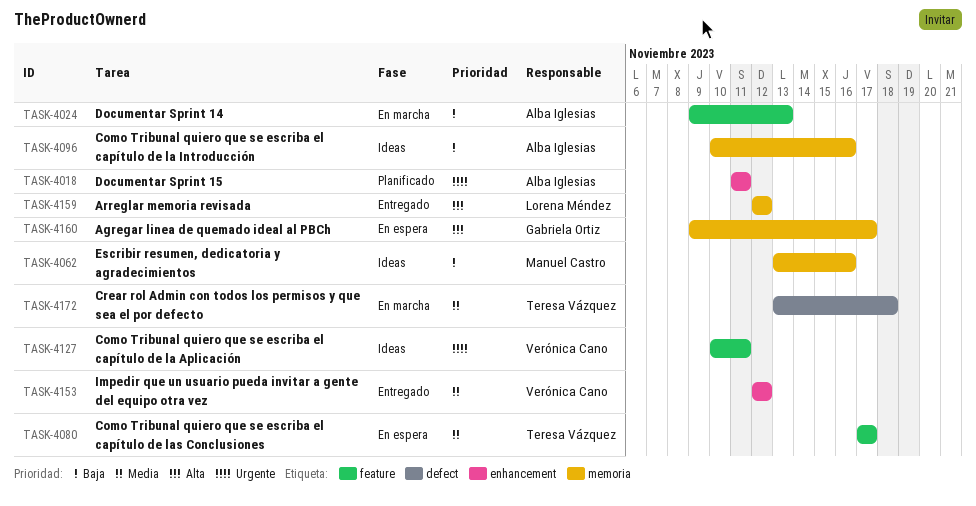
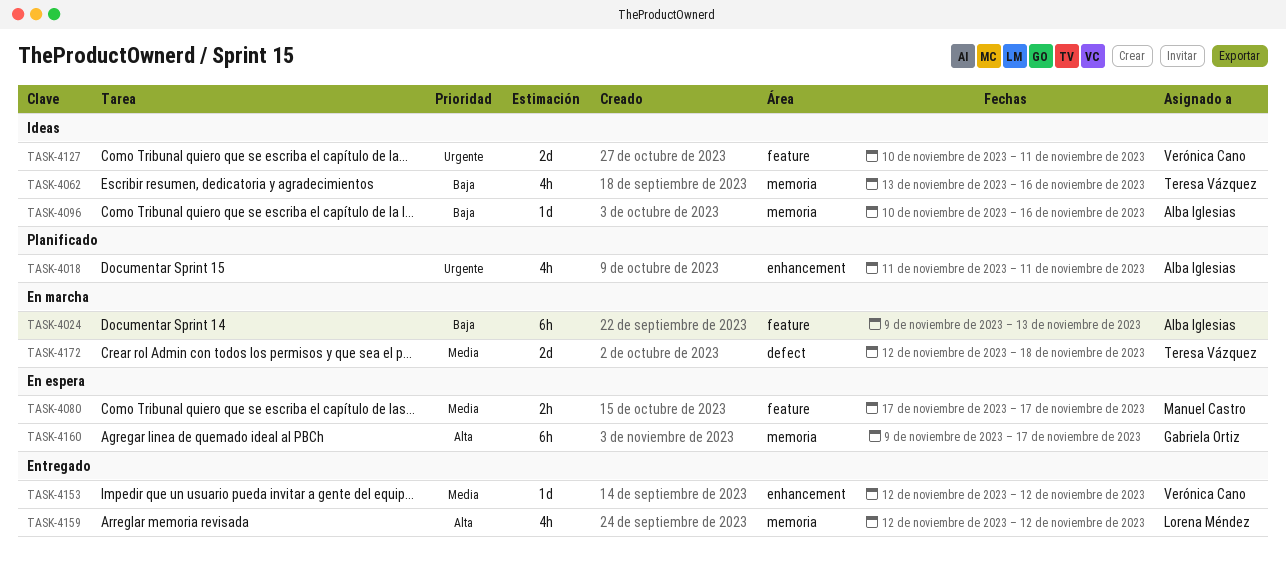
TASK-4062, owner: Manuel Castro -> Teresa Vázquez
TASK-4080, owner: Teresa Vázquez -> Manuel Castro
TASK-4172, start: Nov 13 -> Nov 12

